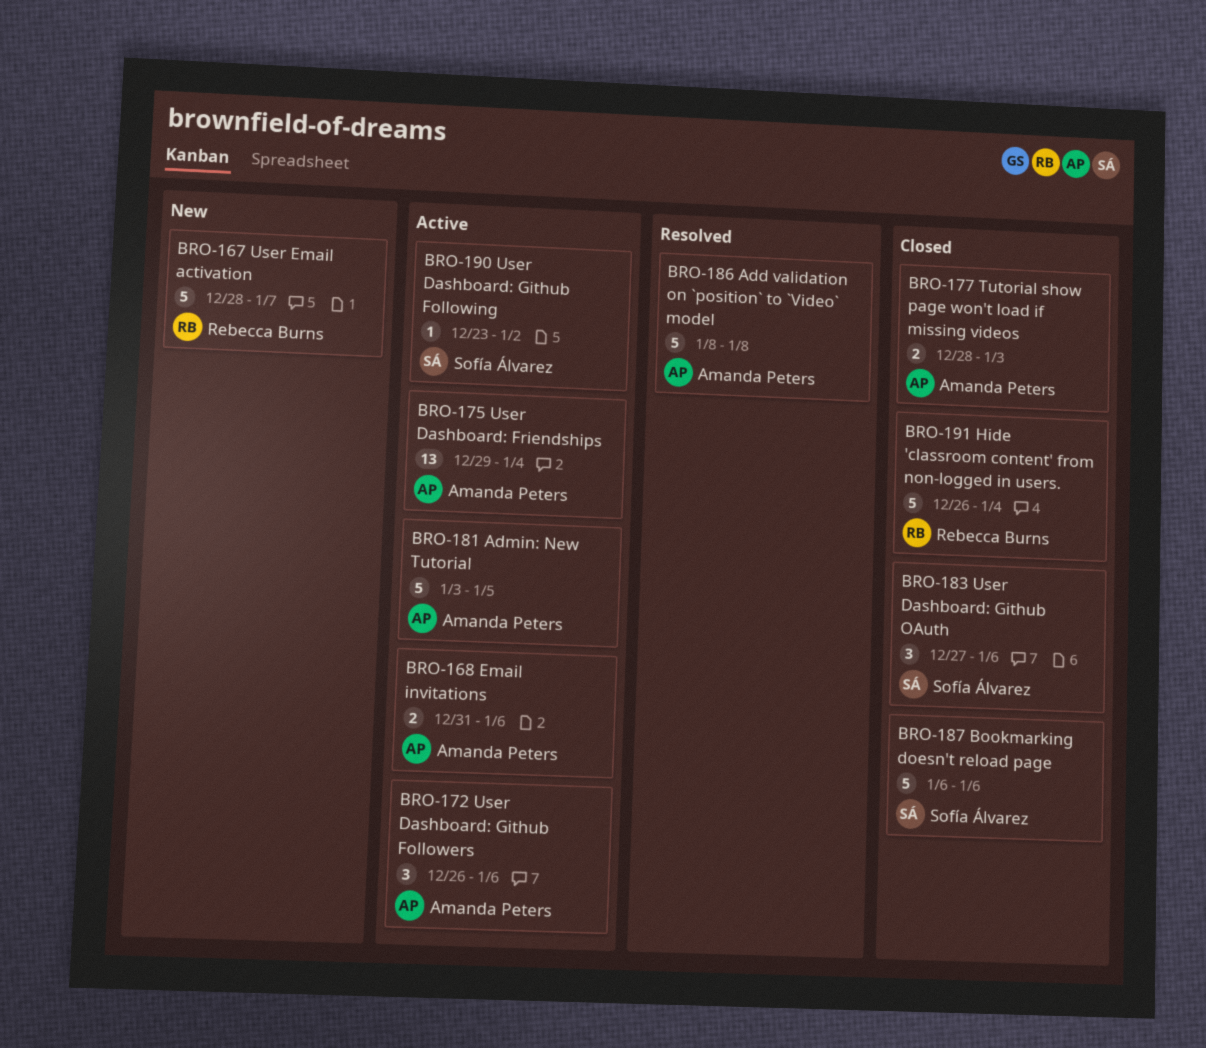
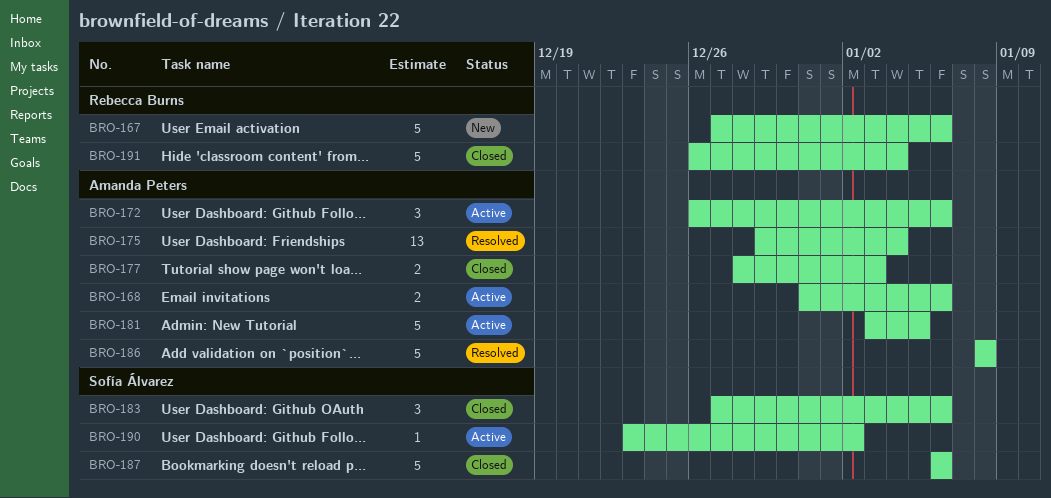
BRO-167, start: Dec 28 -> Dec 27
BRO-167, due: Jan 7 -> Jan 6
BRO-175, status: Active -> Resolved

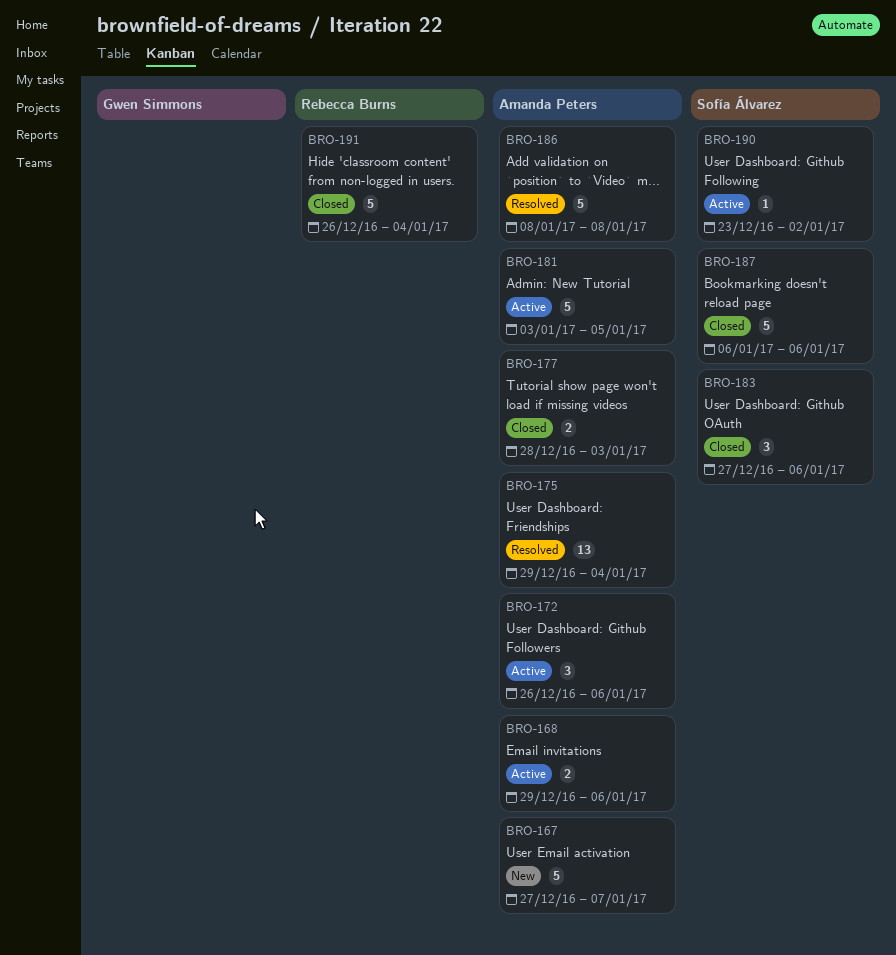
BRO-167, owner: Rebecca Burns -> Amanda Peters
BRO-167, due: Jan 6 -> Jan 7
BRO-168, start: Dec 31 -> Dec 29

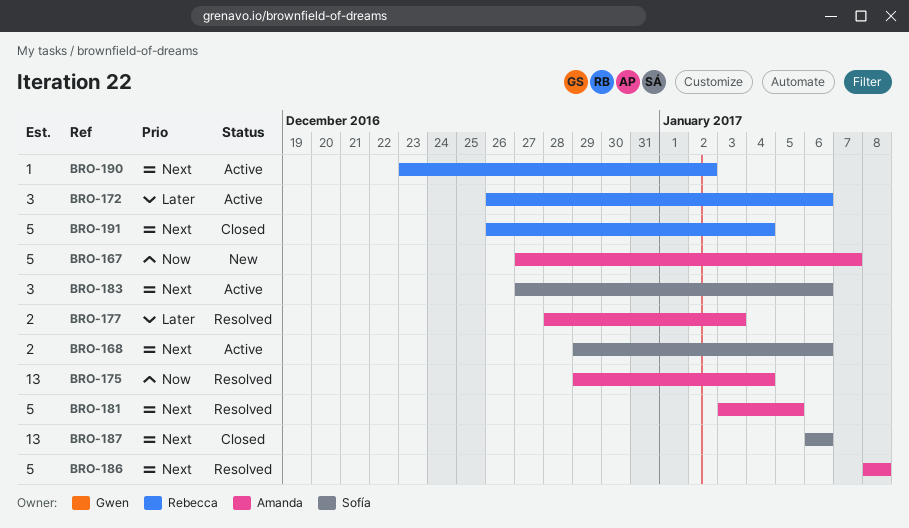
BRO-168, owner: Amanda Peters -> Sofía Álvarez
BRO-172, owner: Amanda Peters -> Rebecca Burns
BRO-177, status: Closed -> Resolved
BRO-181, status: Active -> Resolved
BRO-183, status: Closed -> Active
BRO-187, estimate: 5 -> 13
BRO-190, owner: Sofía Álvarez -> Rebecca Burns

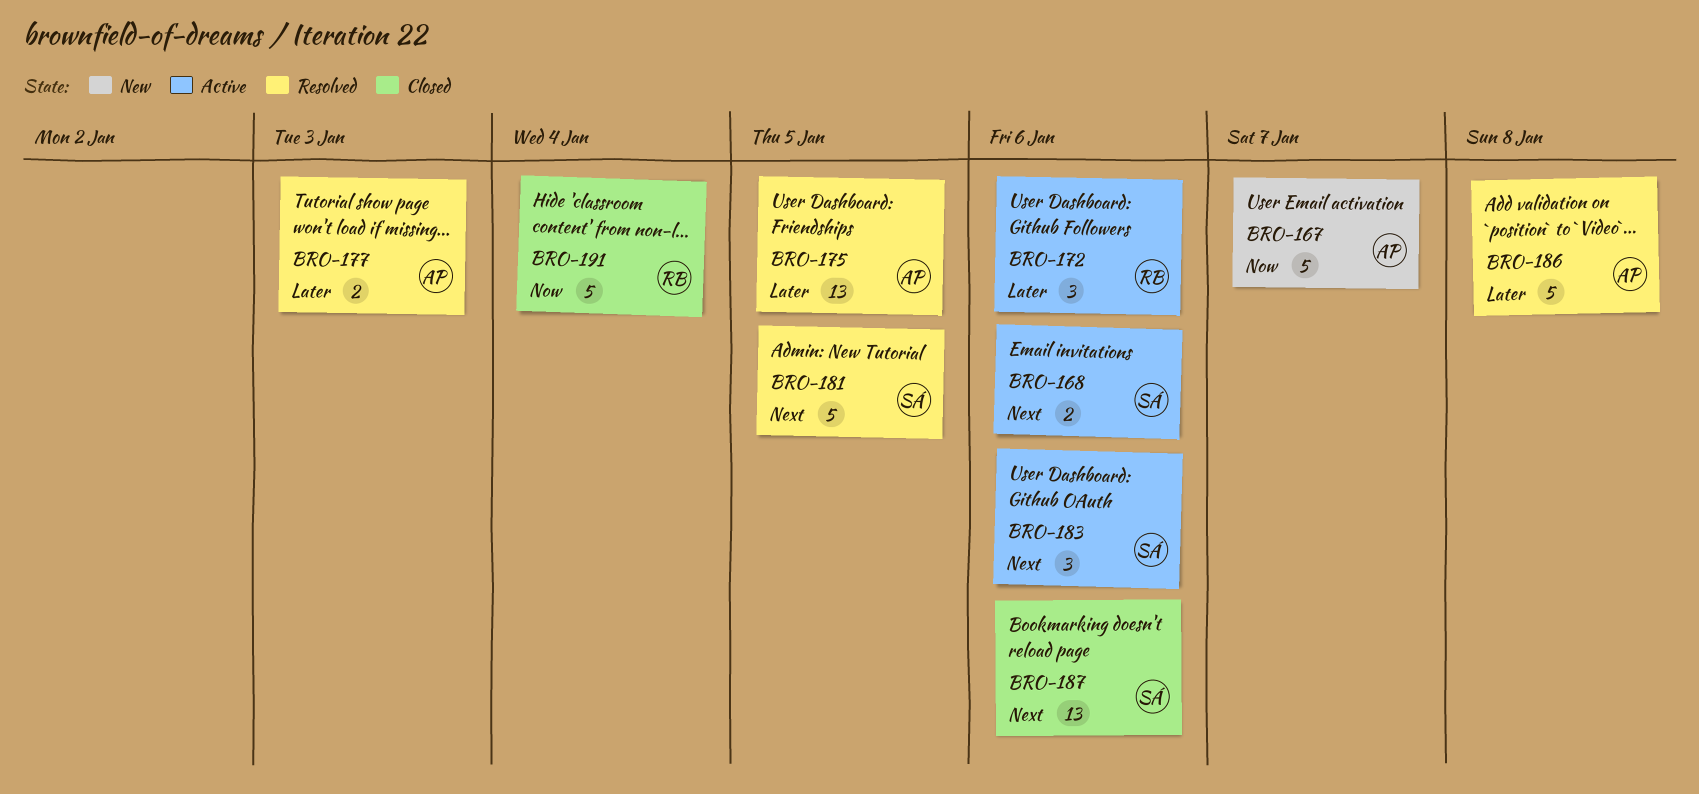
BRO-175, priority: Now -> Later
BRO-175, due: Jan 4 -> Jan 5
BRO-181, owner: Amanda -> Sofía
BRO-186, priority: Next -> Later
BRO-190: present -> none
BRO-191, priority: Next -> Now

